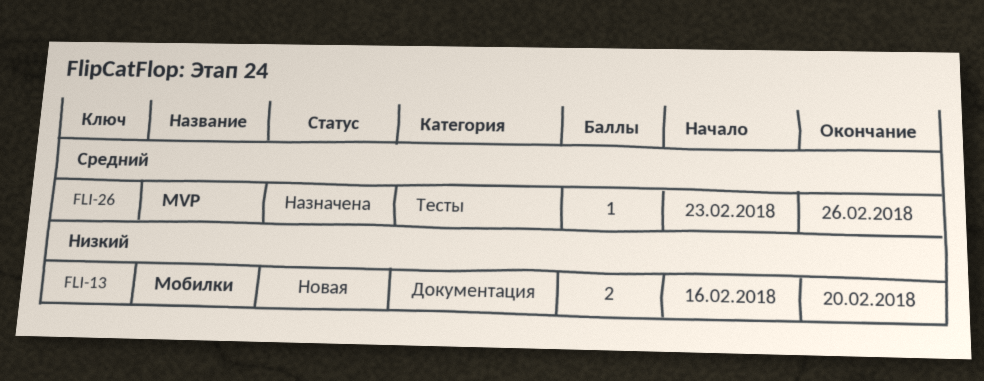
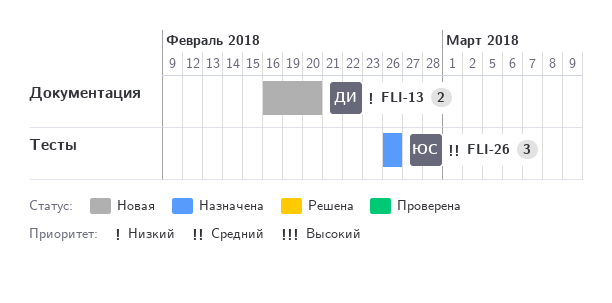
FLI-26, estimate: 1 -> 3
FLI-26, start: Feb 23 -> Feb 26

